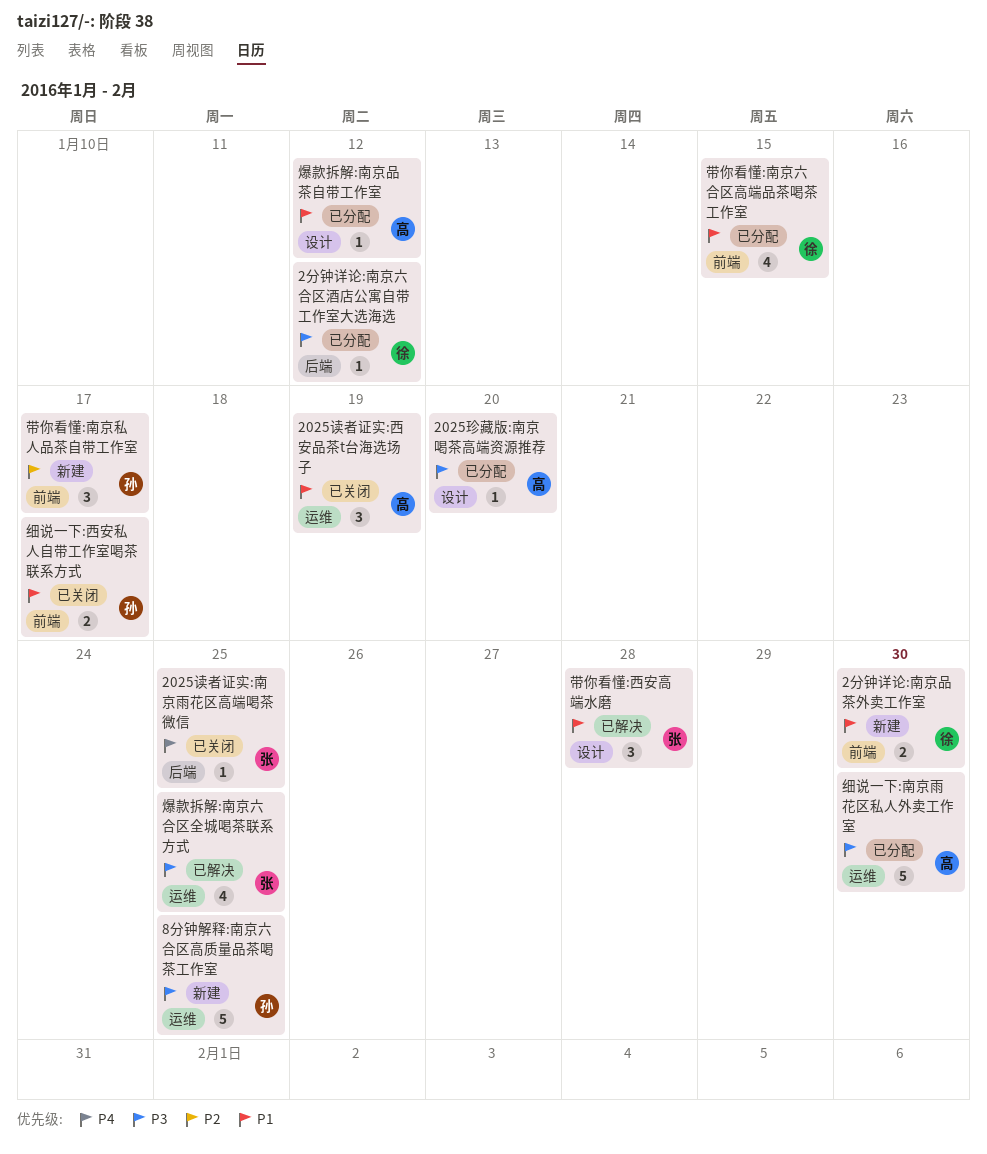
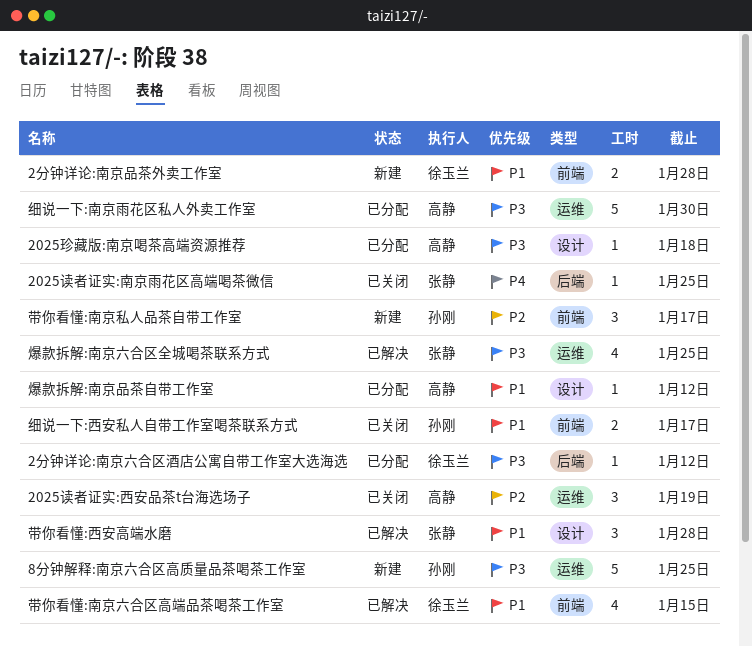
2025珍藏版:南京喝茶高端资源推荐, due: Jan 20 -> Jan 18
2025读者证实:西安品茶t台海选场子, priority: P1 -> P2
2分钟详论:南京品茶外卖工作室, due: Jan 30 -> Jan 28
带你看懂:南京六合区高端品茶喝茶工作室, status: 已分配 -> 已解决

